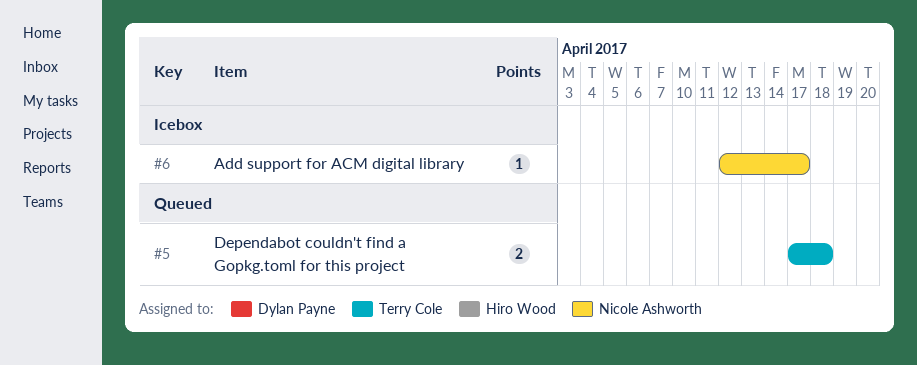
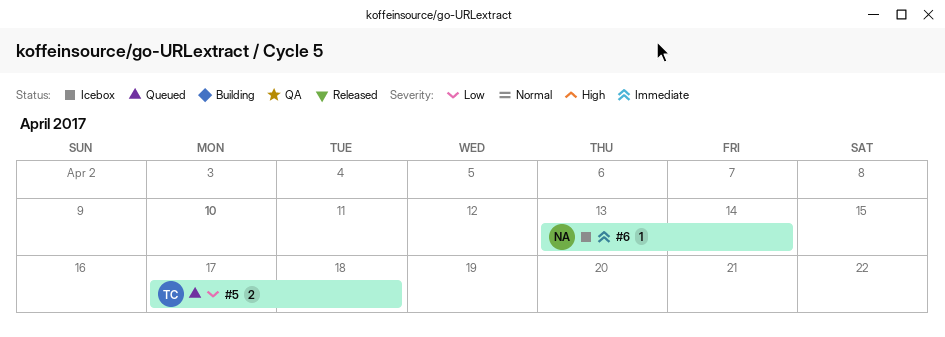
#6, start: Apr 12 -> Apr 13
#6, due: Apr 17 -> Apr 14

